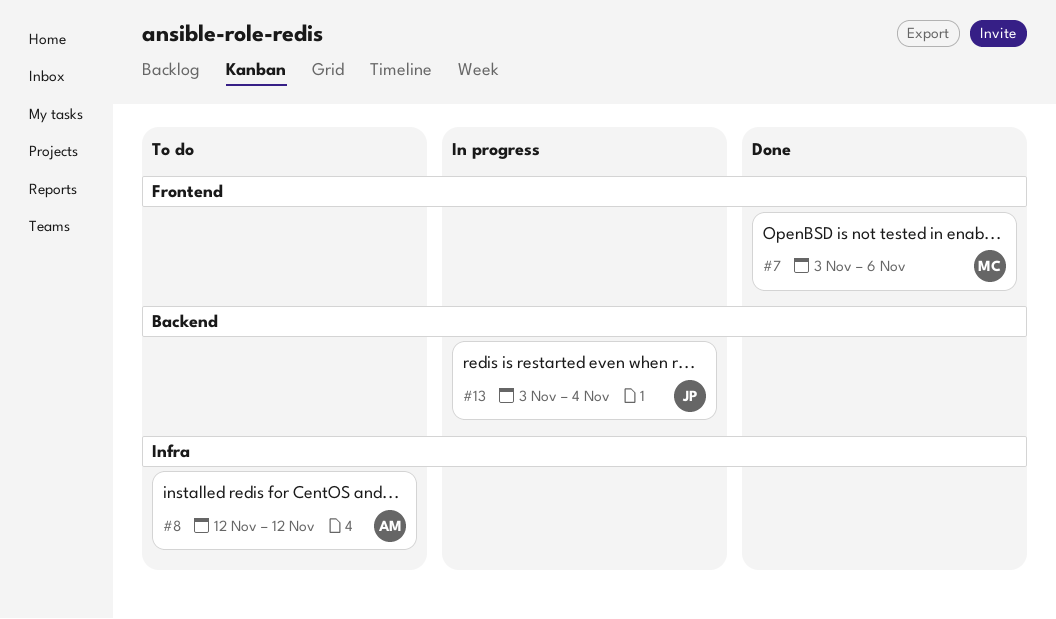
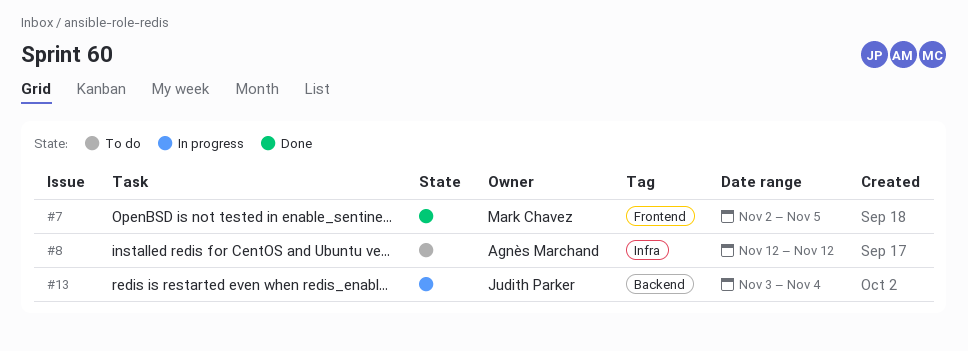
#7, start: Nov 3 -> Nov 2
#7, due: Nov 6 -> Nov 5

